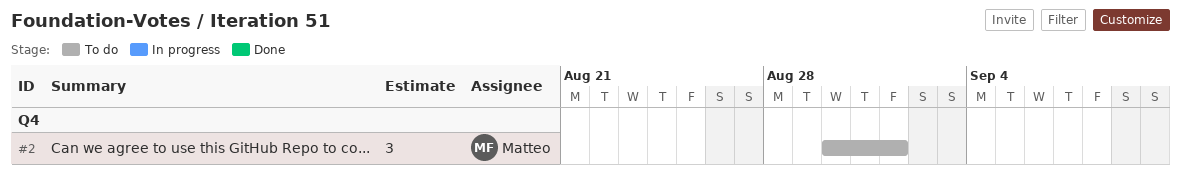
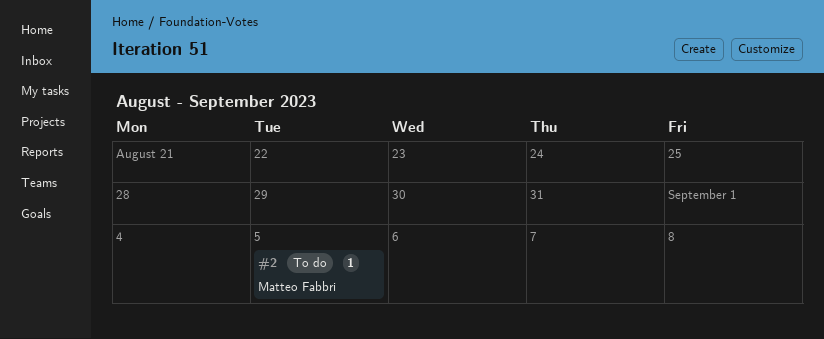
#2, estimate: 3 -> 1
#2, due: Sep 1 -> Sep 5

